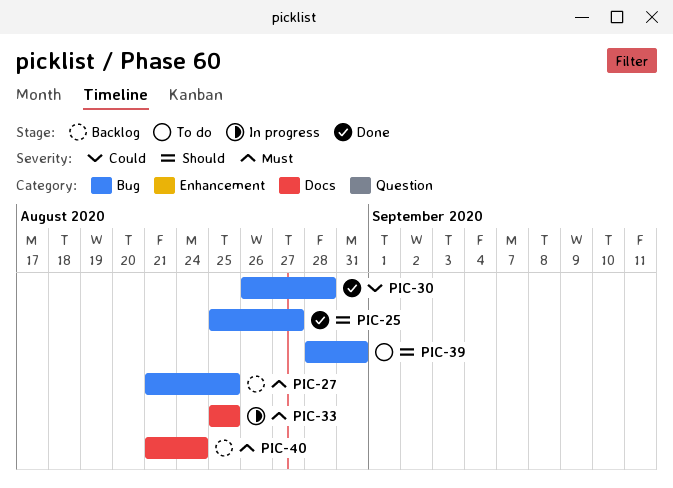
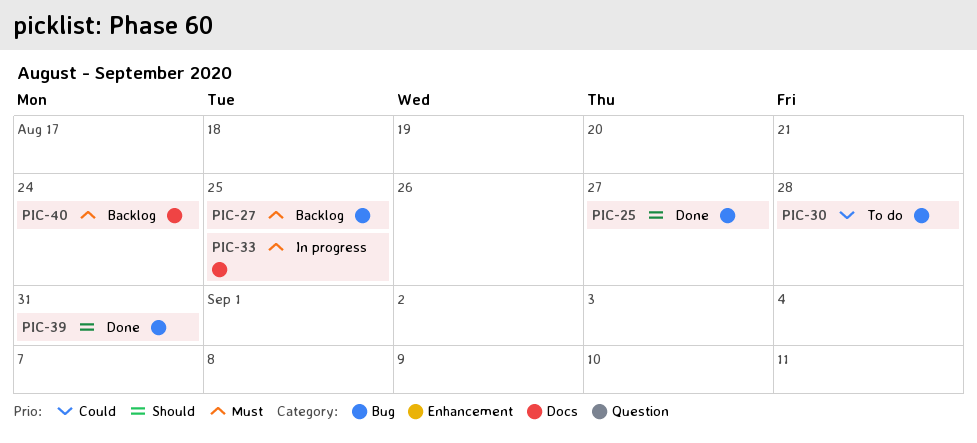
PIC-30, status: Done -> To do
PIC-39, status: To do -> Done

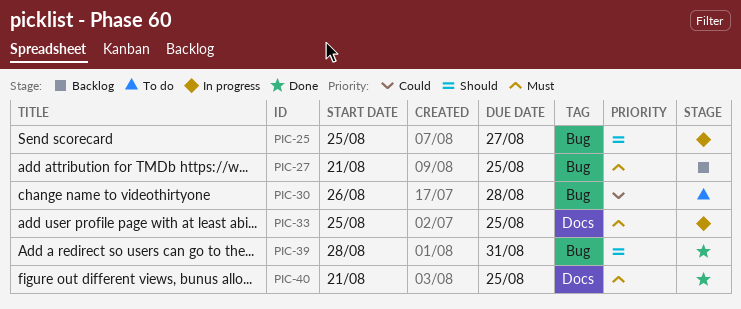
PIC-25, status: Done -> In progress
PIC-40, status: Backlog -> Done
PIC-40, due: Aug 24 -> Aug 25

